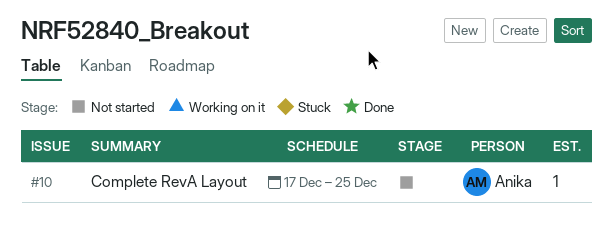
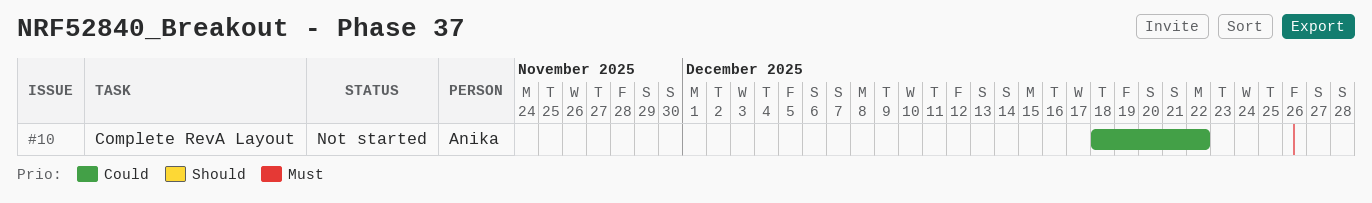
#10, start: Dec 17 -> Dec 18
#10, due: Dec 25 -> Dec 22

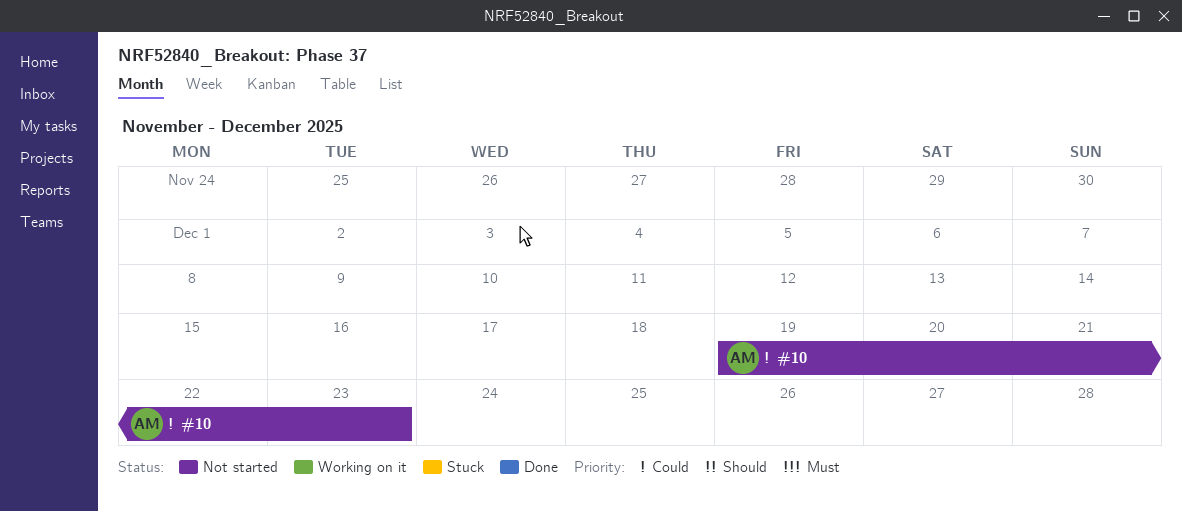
#10, start: Dec 18 -> Dec 19
#10, due: Dec 22 -> Dec 23

